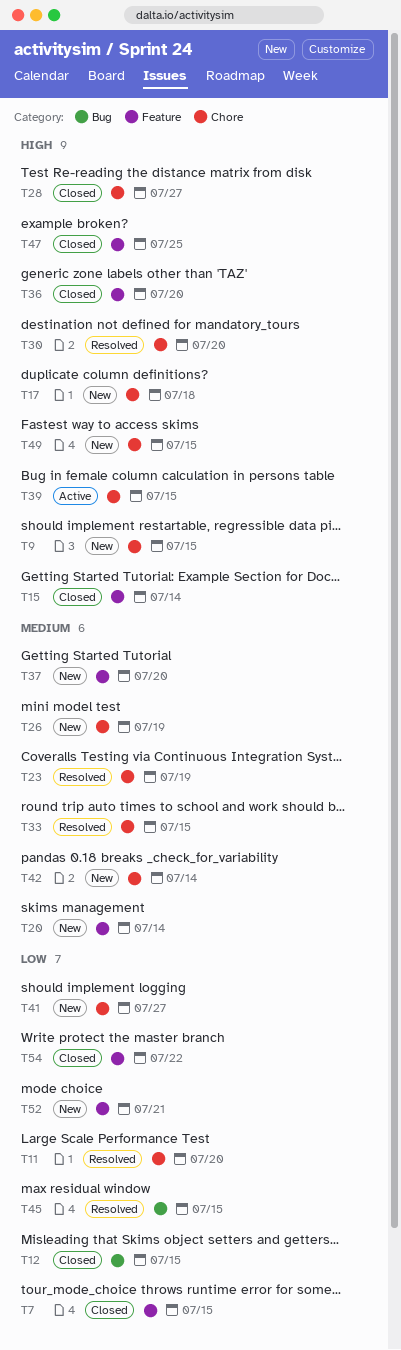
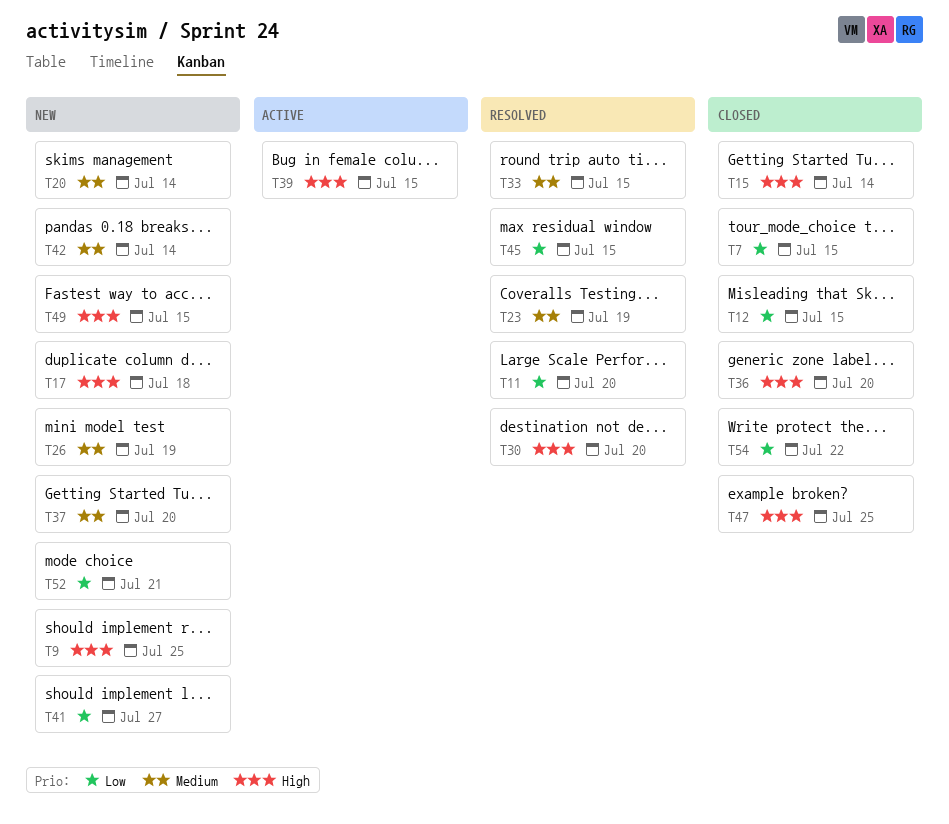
T9, due: Jul 15 -> Jul 25
T28: present -> none

